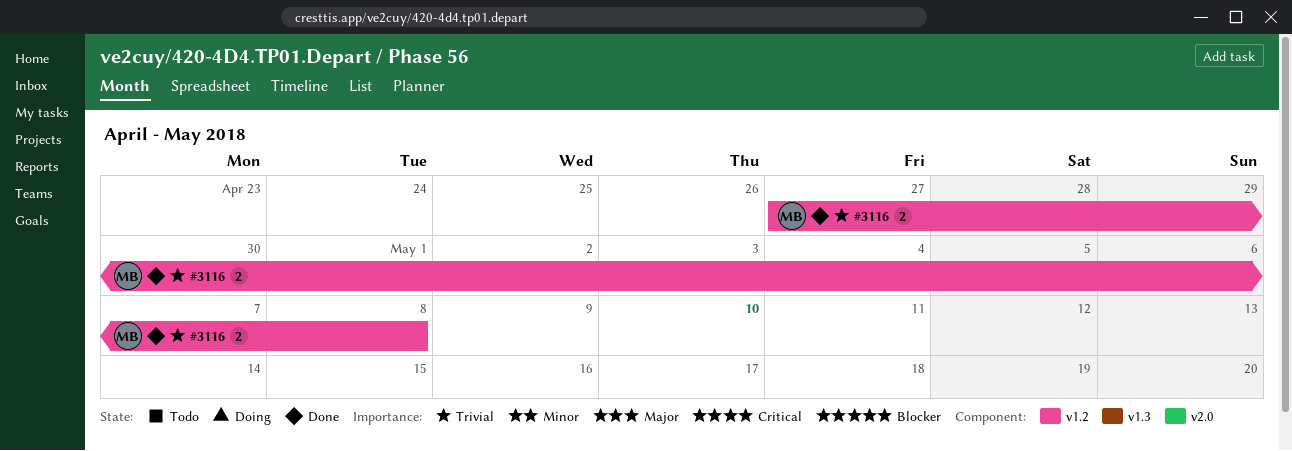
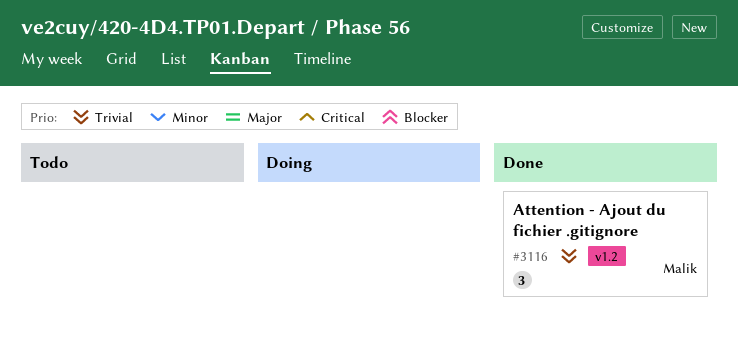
#3116, estimate: 2 -> 3

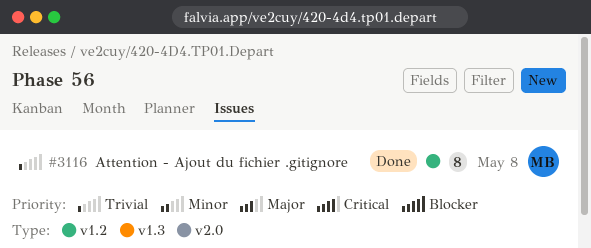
#3116, estimate: 3 -> 8

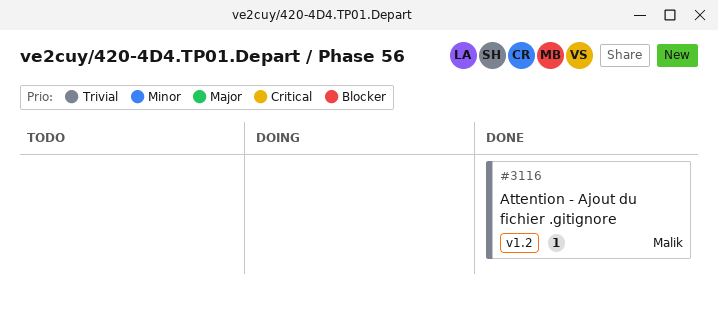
#3116, estimate: 8 -> 1

